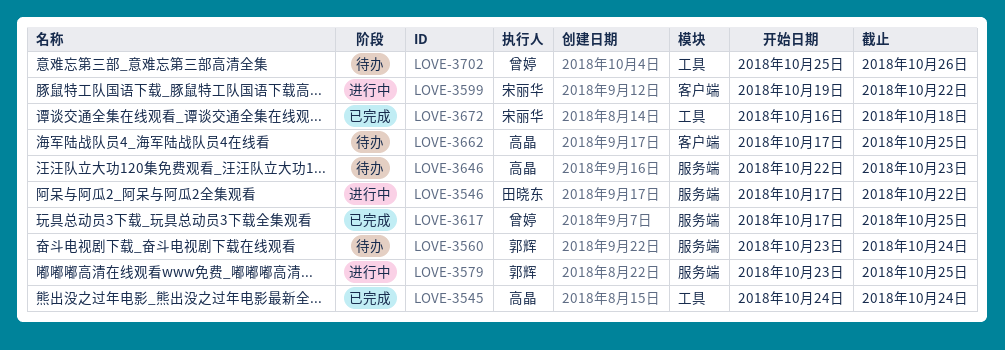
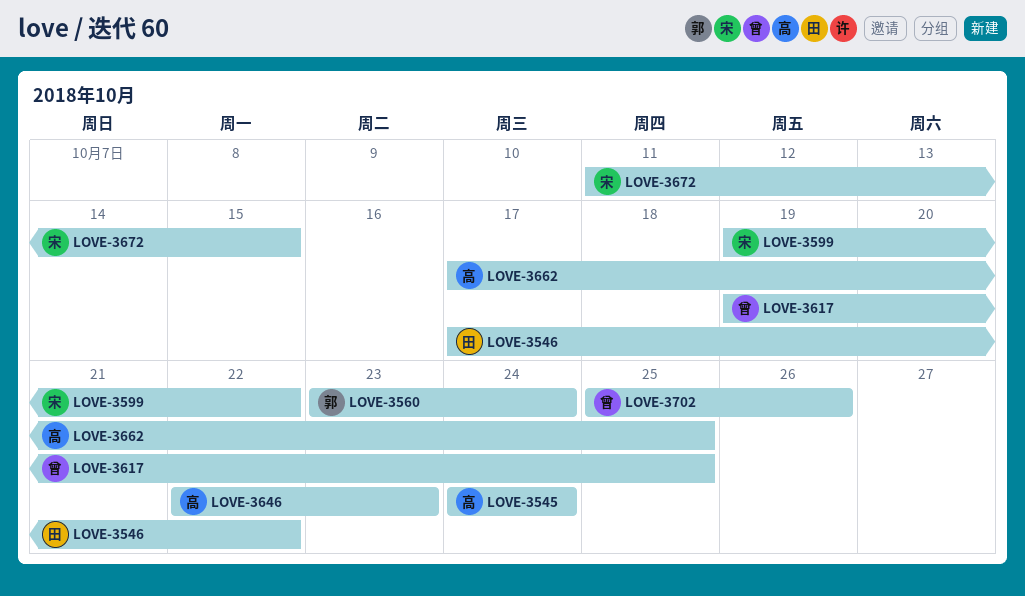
LOVE-3579: present -> none
LOVE-3617, start: Oct 17 -> Oct 19
LOVE-3672, start: Oct 16 -> Oct 11
LOVE-3672, due: Oct 18 -> Oct 15

